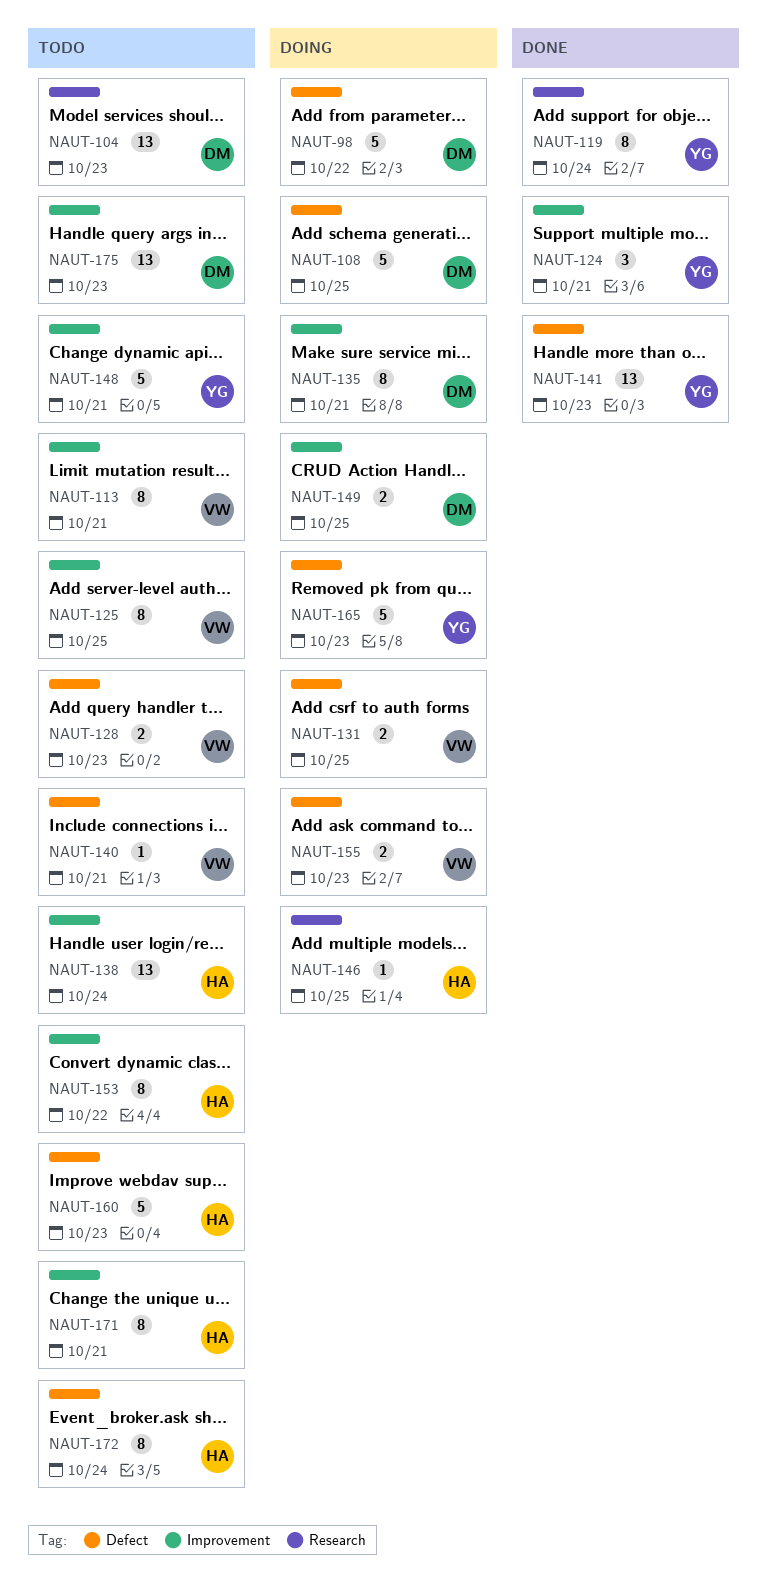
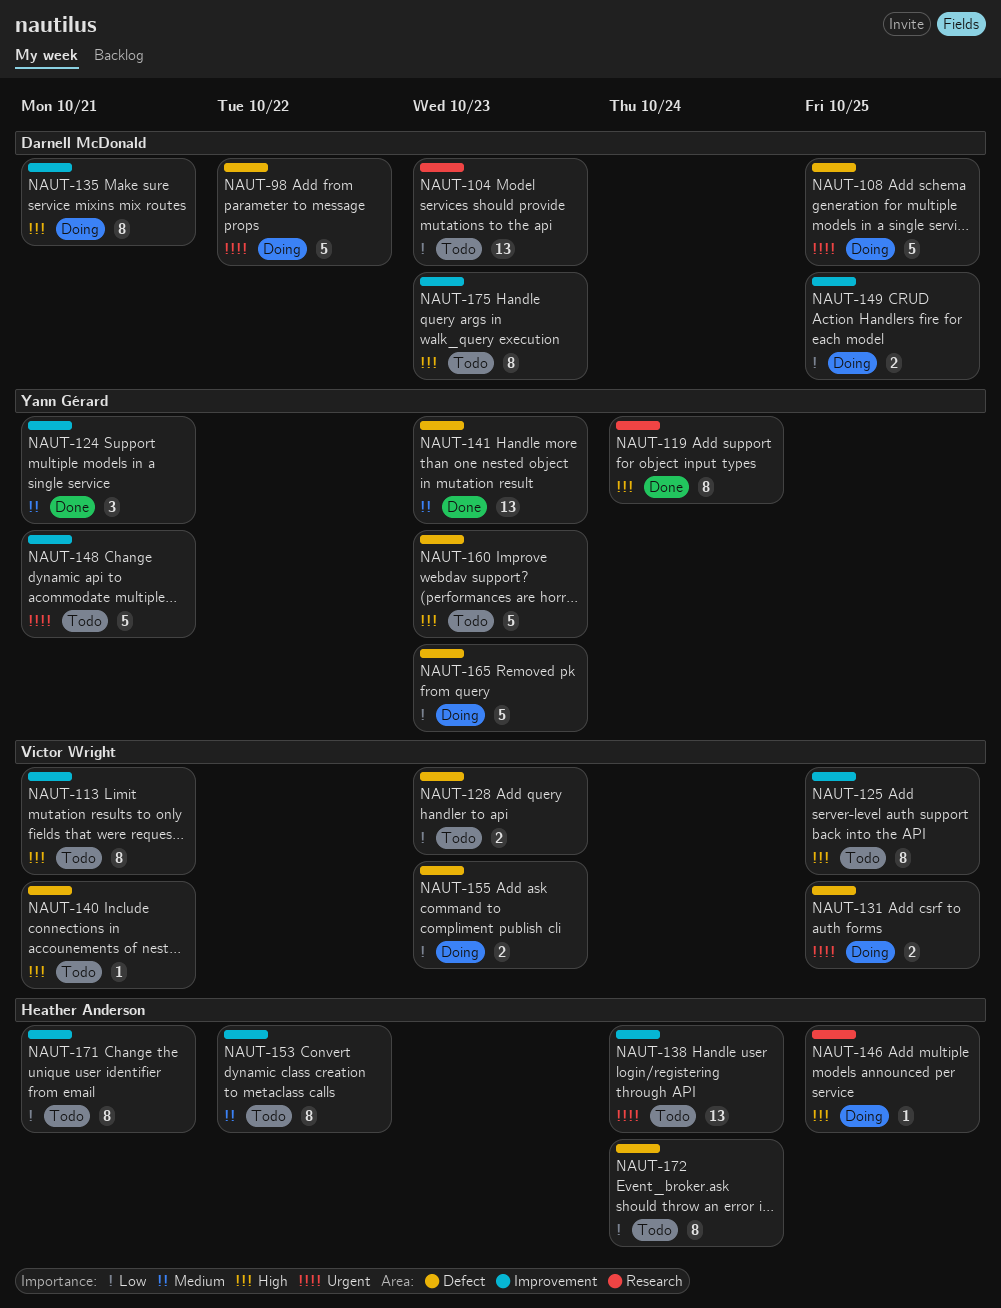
NAUT-160, owner: Heather Anderson -> Yann Gérard
NAUT-175, estimate: 13 -> 8

